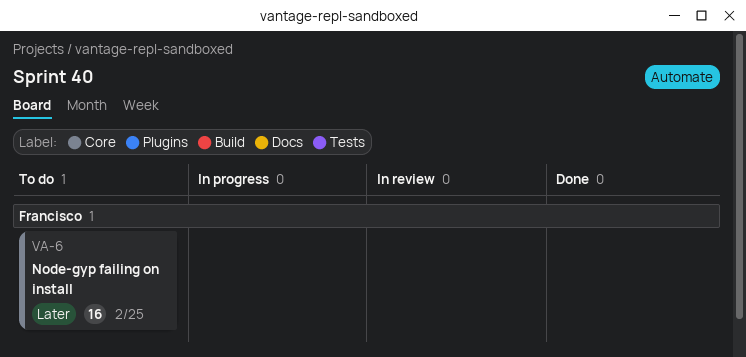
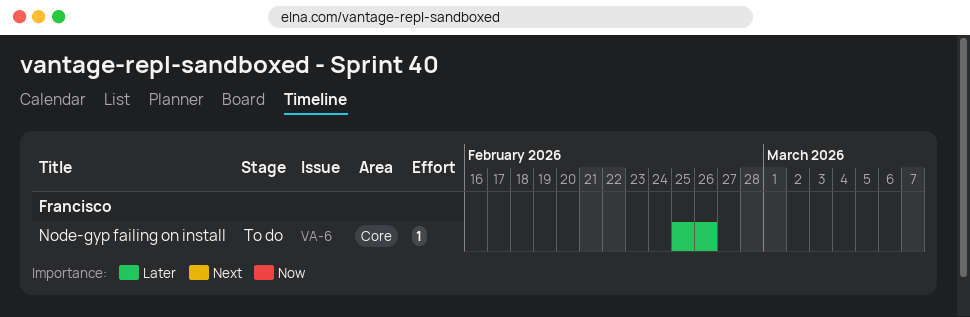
VA-6, estimate: 16 -> 1
VA-6, due: Feb 25 -> Feb 26

